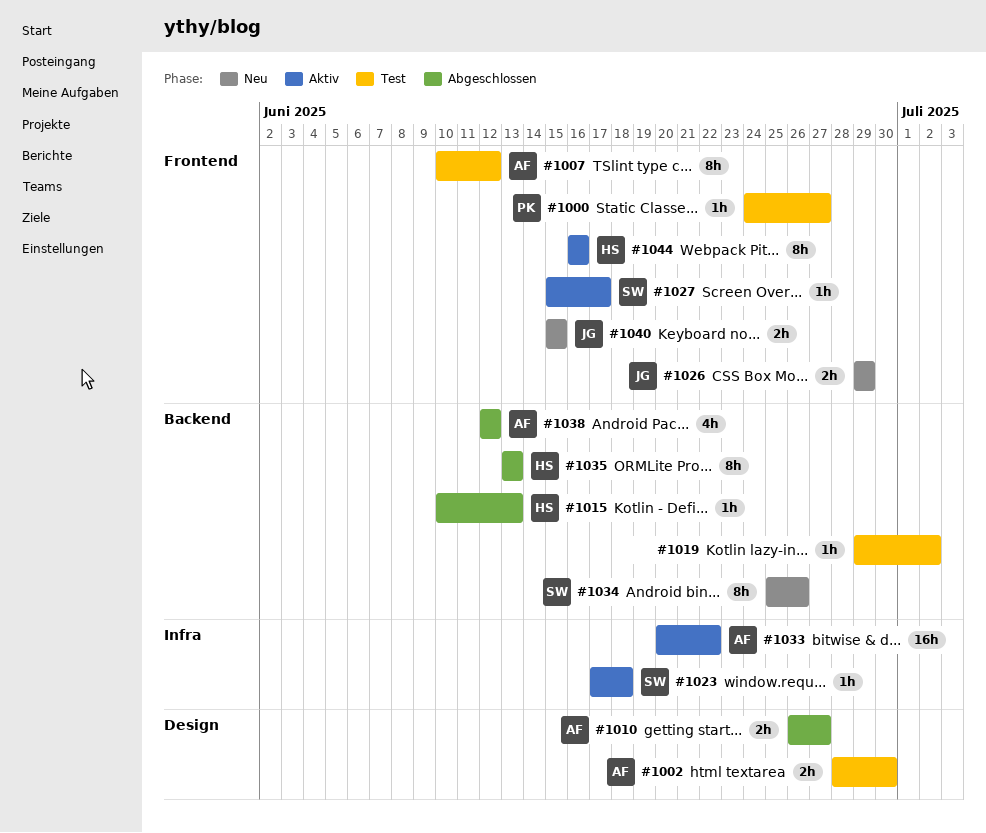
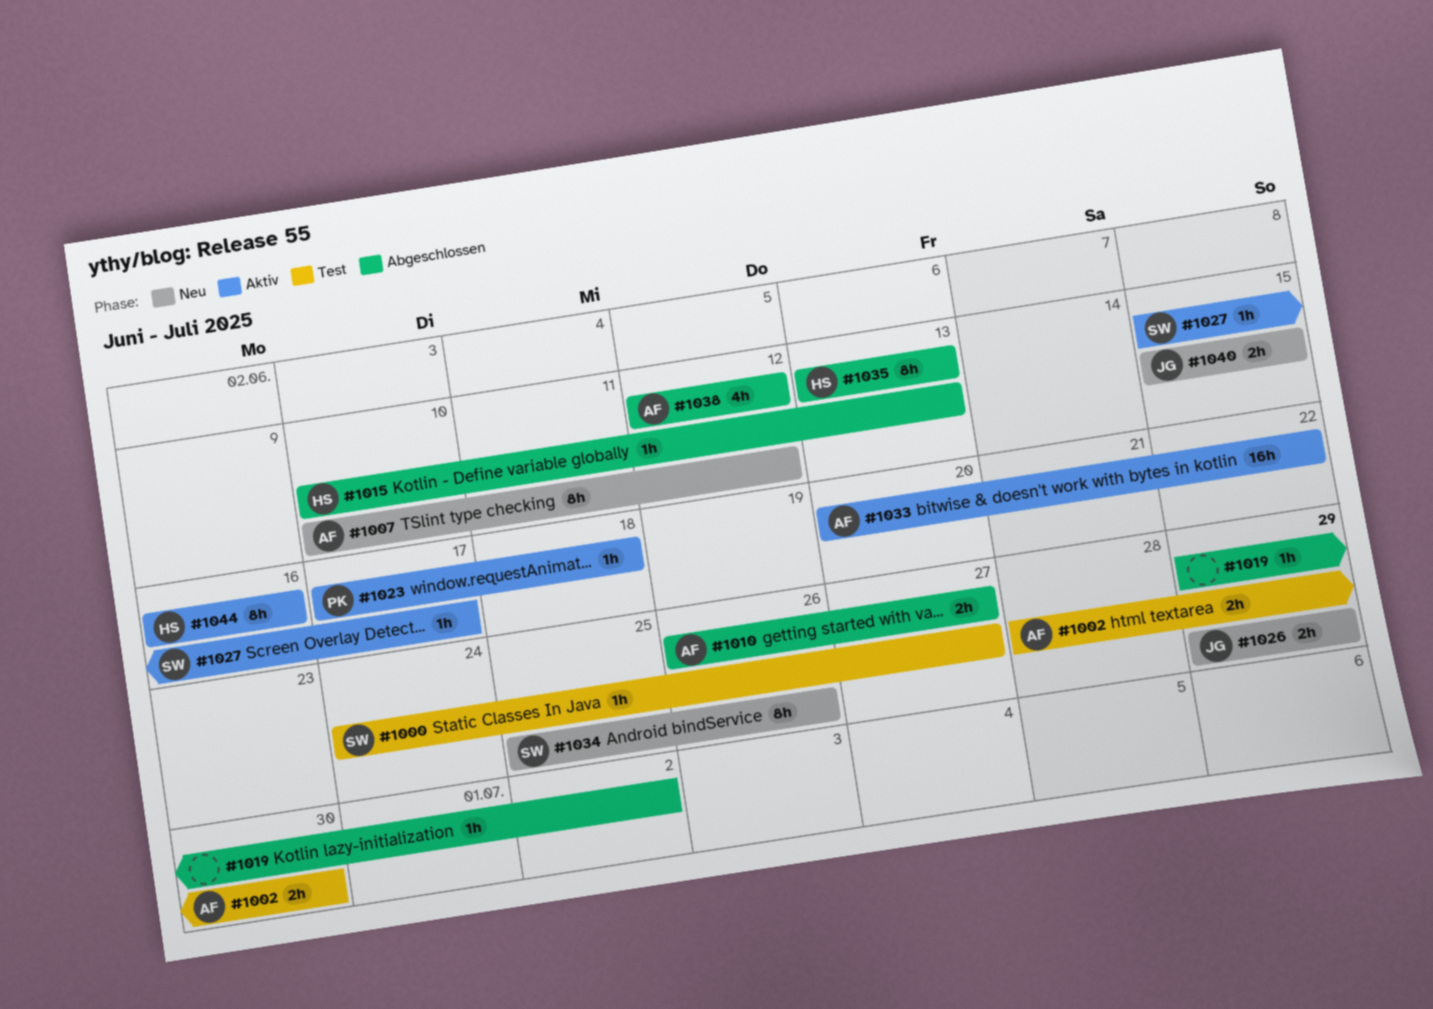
#1000, owner: PK -> SW
#1007, status: Test -> Neu
#1019, status: Test -> Abgeschlossen
#1023, owner: SW -> PK

